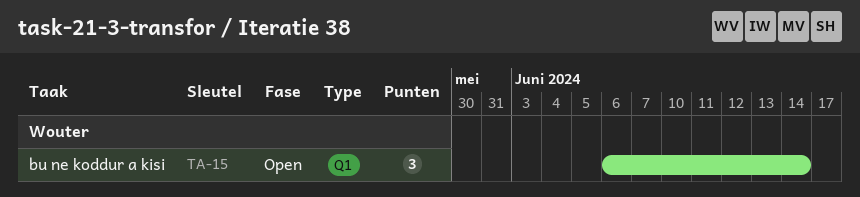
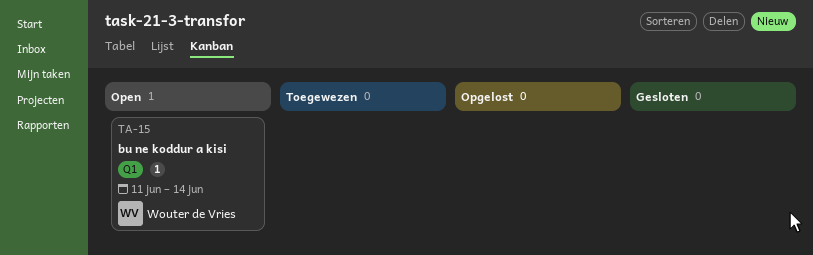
TA-15, estimate: 3 -> 1
TA-15, start: Jun 6 -> Jun 11

